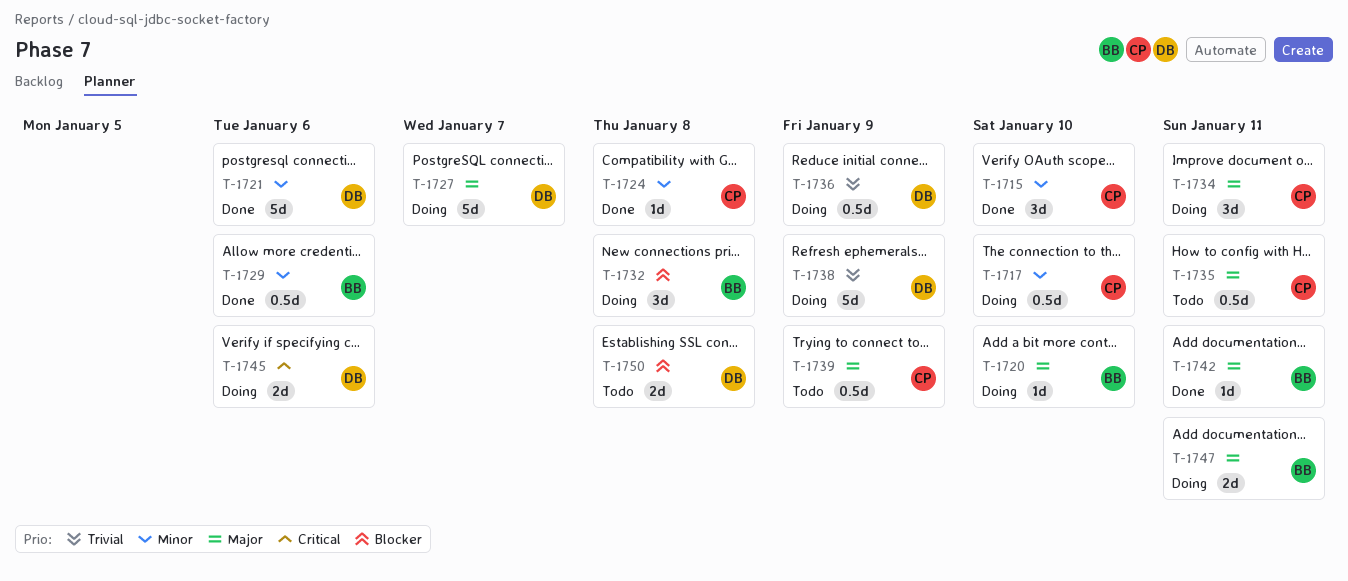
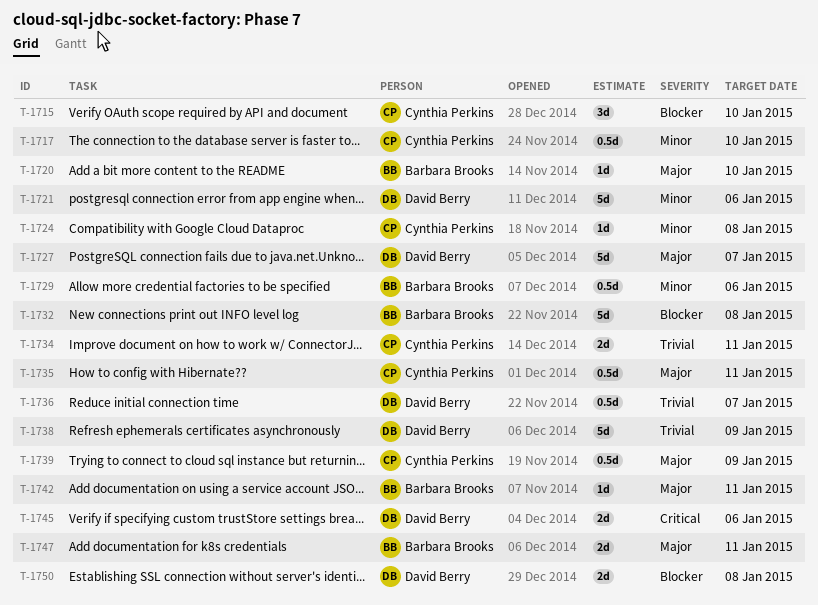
T-1715, priority: Minor -> Blocker
T-1732, estimate: 3d -> 5d
T-1734, priority: Major -> Trivial
T-1734, estimate: 3d -> 2d
T-1736, due: Jan 9 -> Jan 7

